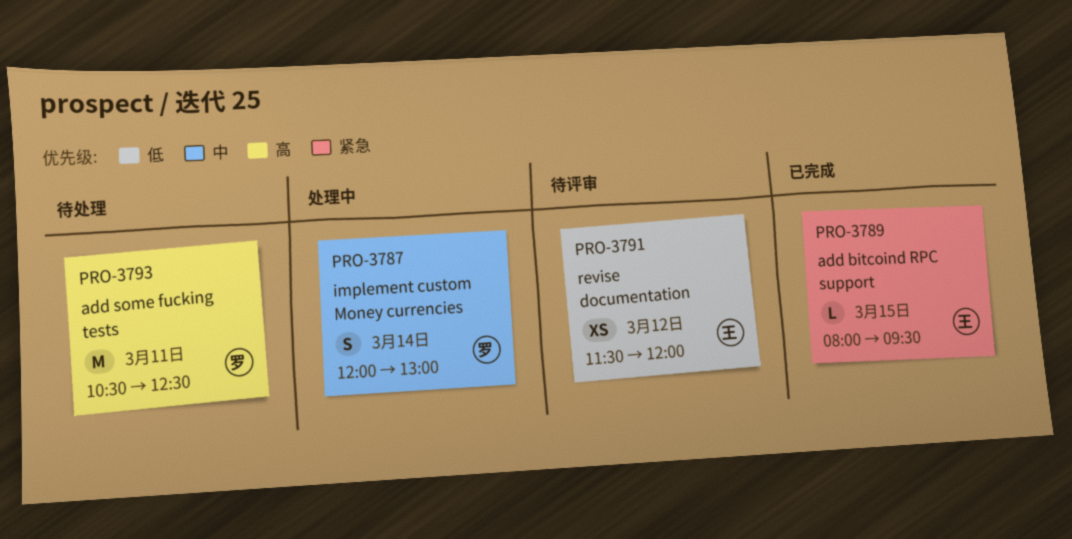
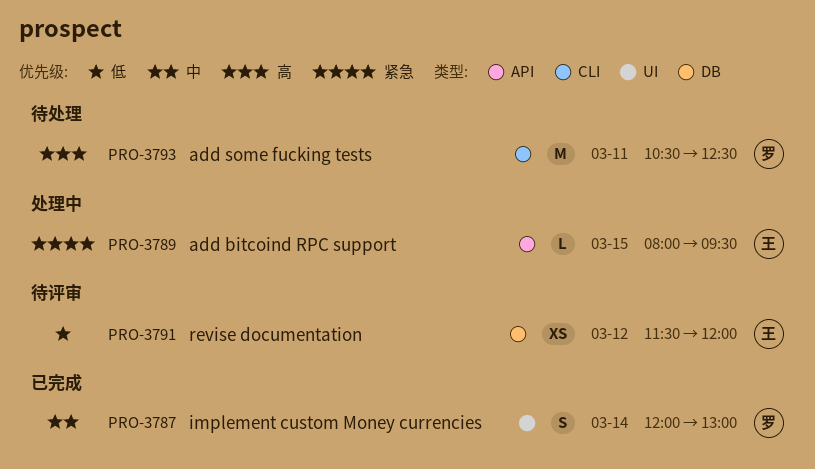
PRO-3787, status: 处理中 -> 已完成
PRO-3789, status: 已完成 -> 处理中

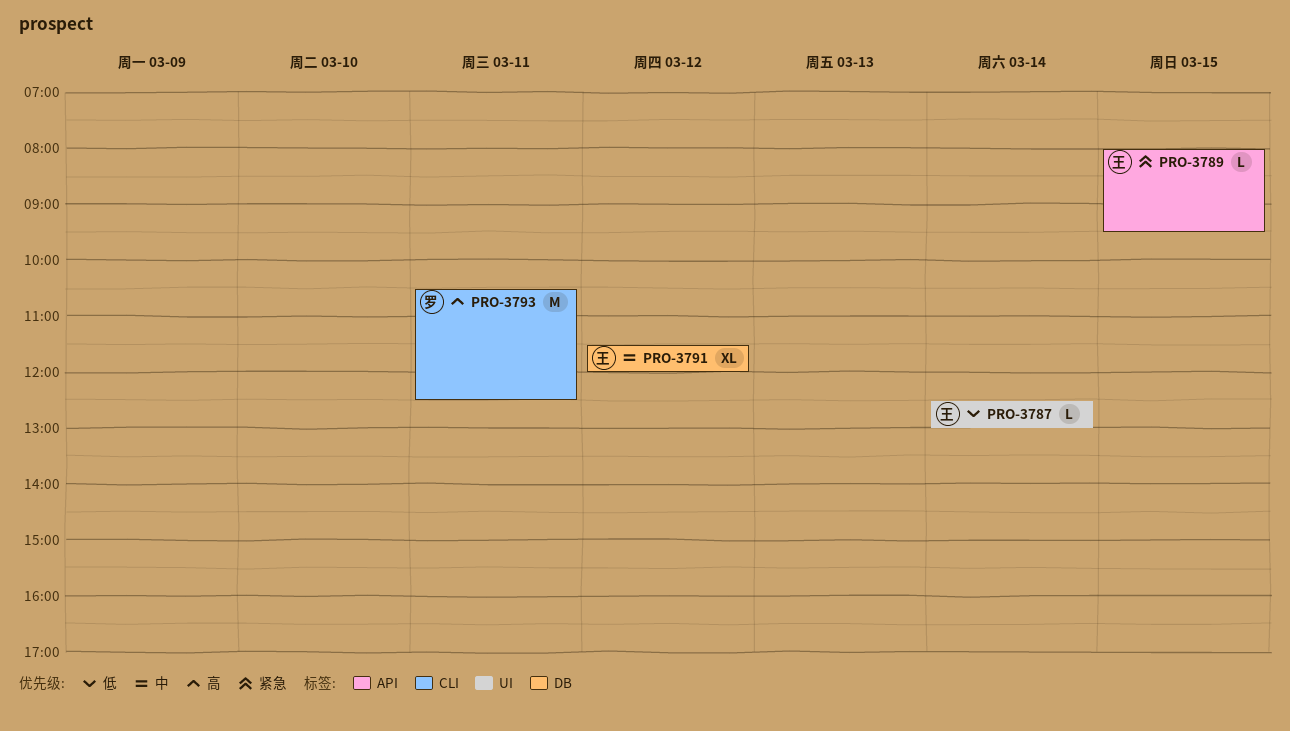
PRO-3787, owner: 罗 -> 王
PRO-3787, priority: 中 -> 低
PRO-3787, estimate: S -> L
PRO-3787, begins: 12:00 -> 12:30
PRO-3791, priority: 低 -> 中
PRO-3791, estimate: XS -> XL

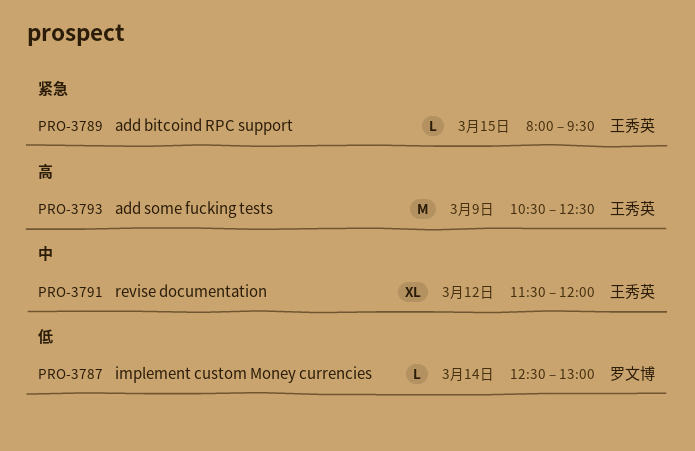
PRO-3787, owner: 王秀英 -> 罗文博
PRO-3793, owner: 罗文博 -> 王秀英
PRO-3793, day: Mar 11 -> Mar 9

